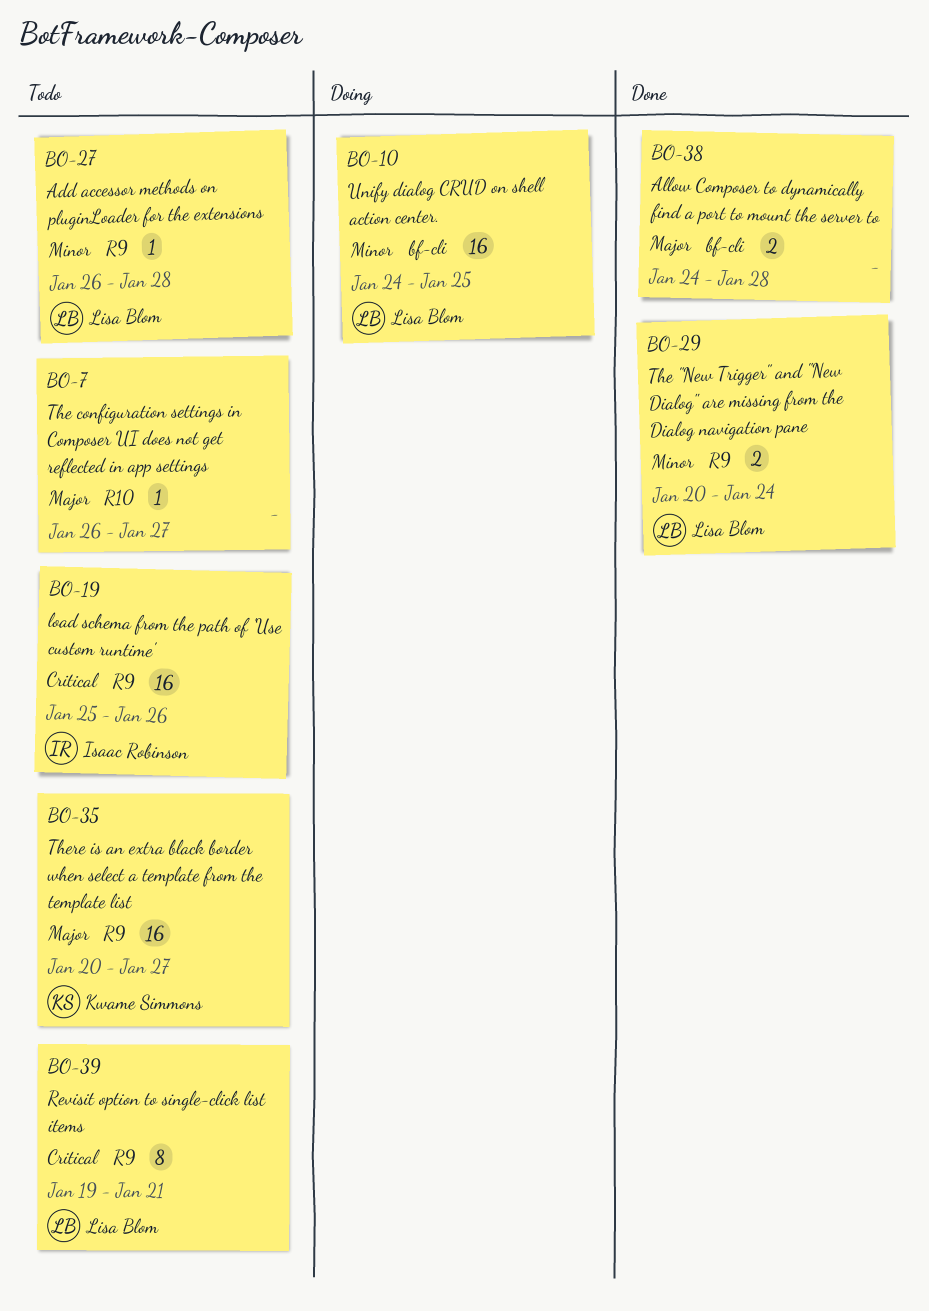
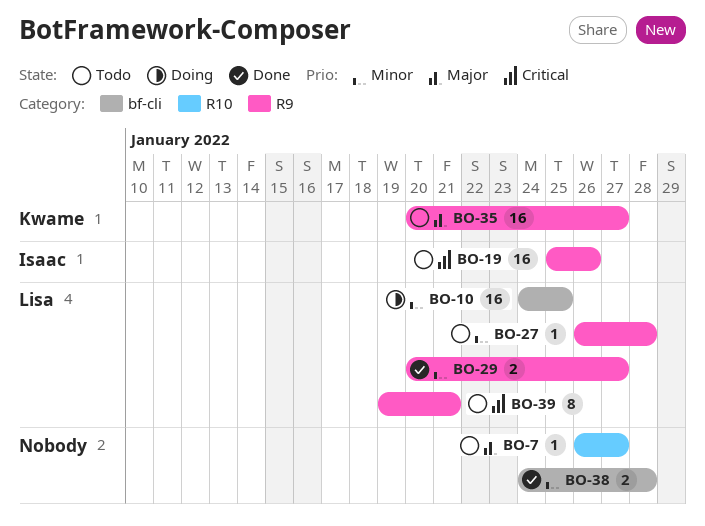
BO-29, due: Jan 24 -> Jan 27
BO-38, priority: Major -> Minor

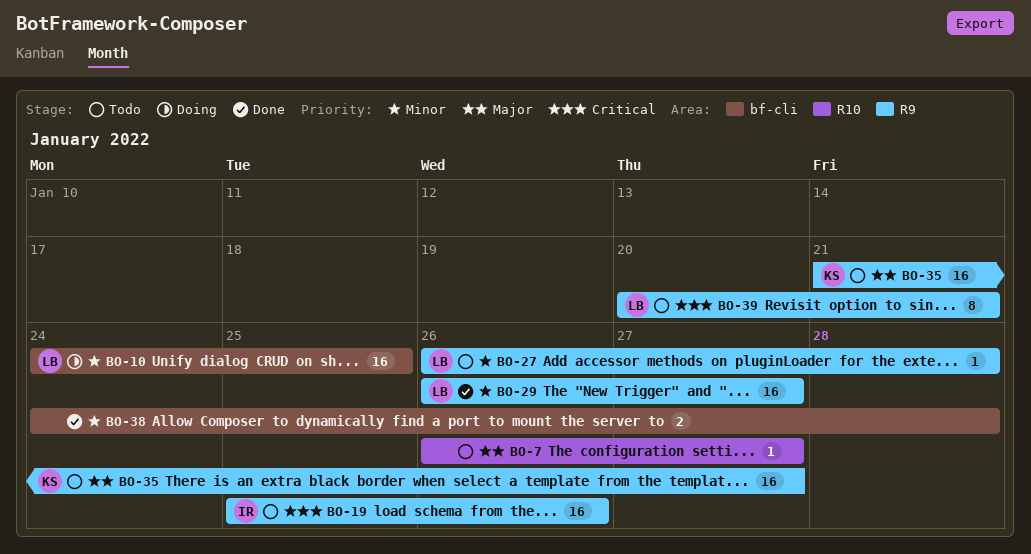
BO-29, estimate: 2 -> 16
BO-29, start: Jan 20 -> Jan 26
BO-35, start: Jan 20 -> Jan 21
BO-39, start: Jan 19 -> Jan 20

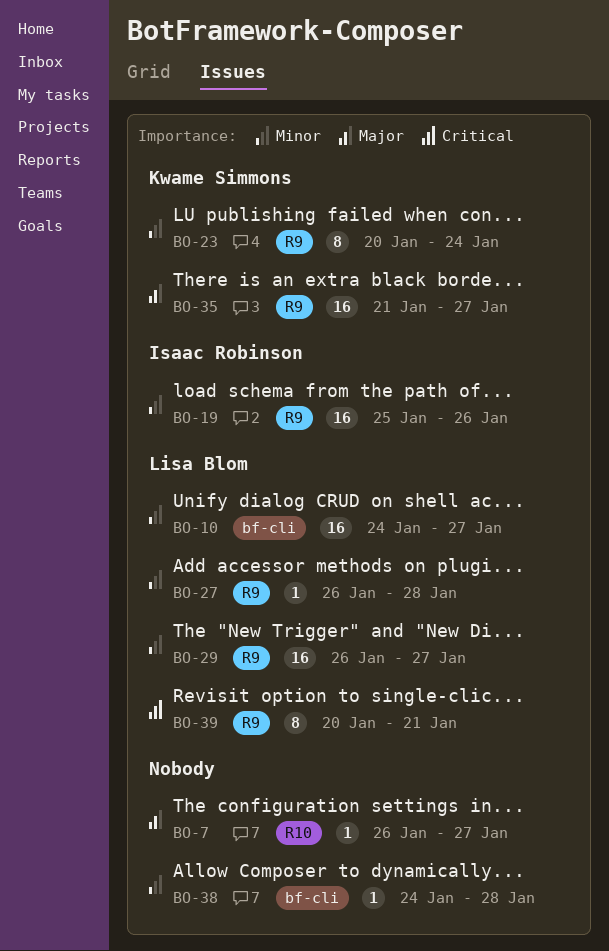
BO-10, due: Jan 25 -> Jan 27
BO-19, priority: Critical -> Minor
BO-23: none -> present
BO-38, estimate: 2 -> 1

